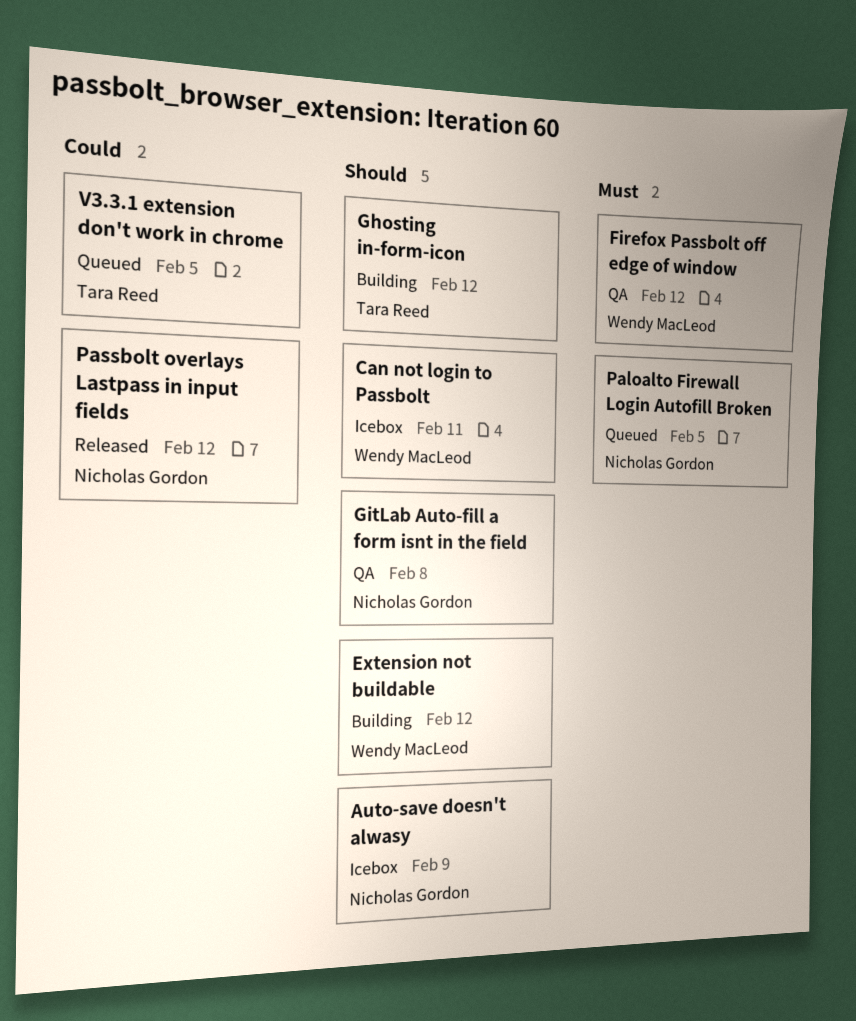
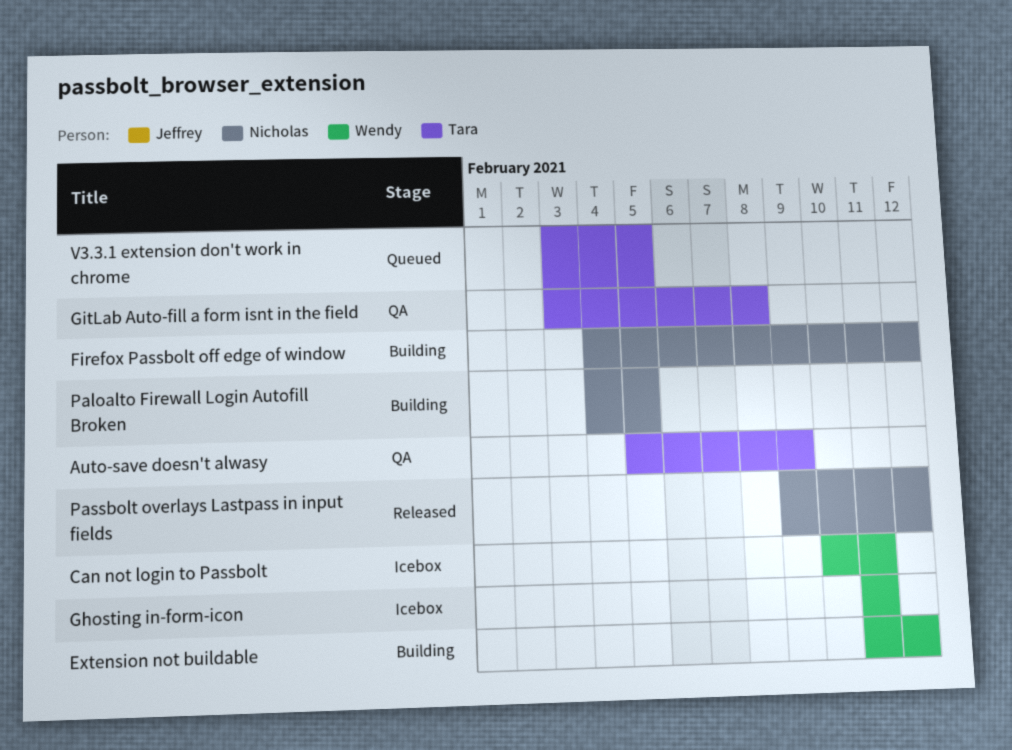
Auto-save doesn't alwasy, status: Icebox -> QA
Auto-save doesn't alwasy, owner: Nicholas Gordon -> Tara Reed
Firefox Passbolt off edge of window, status: QA -> Building
Firefox Passbolt off edge of window, owner: Wendy MacLeod -> Nicholas Gordon
Ghosting in-form-icon, status: Building -> Icebox
Ghosting in-form-icon, owner: Tara Reed -> Wendy MacLeod
Ghosting in-form-icon, due: Feb 12 -> Feb 11
GitLab Auto-fill a form isnt in the field, owner: Nicholas Gordon -> Tara Reed
Paloalto Firewall Login Autofill Broken, status: Queued -> Building

